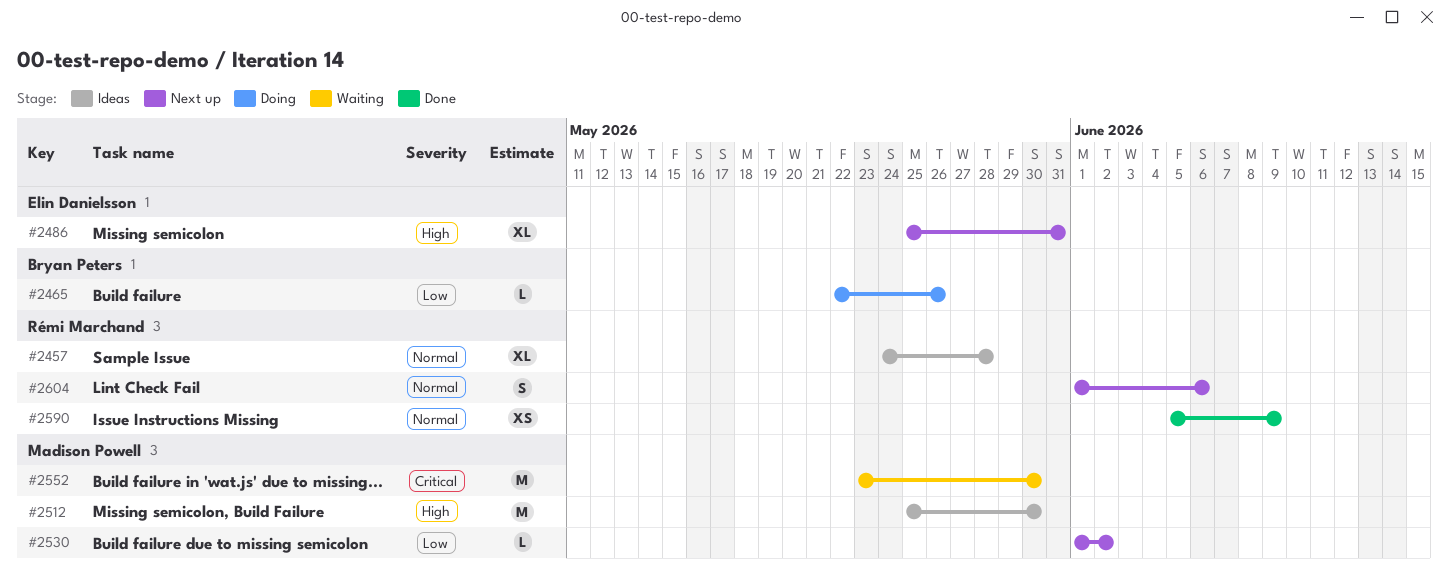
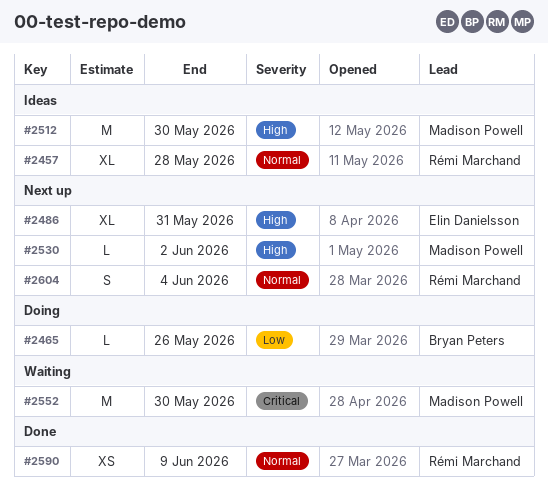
#2530, priority: Low -> High
#2604, due: Jun 6 -> Jun 4

